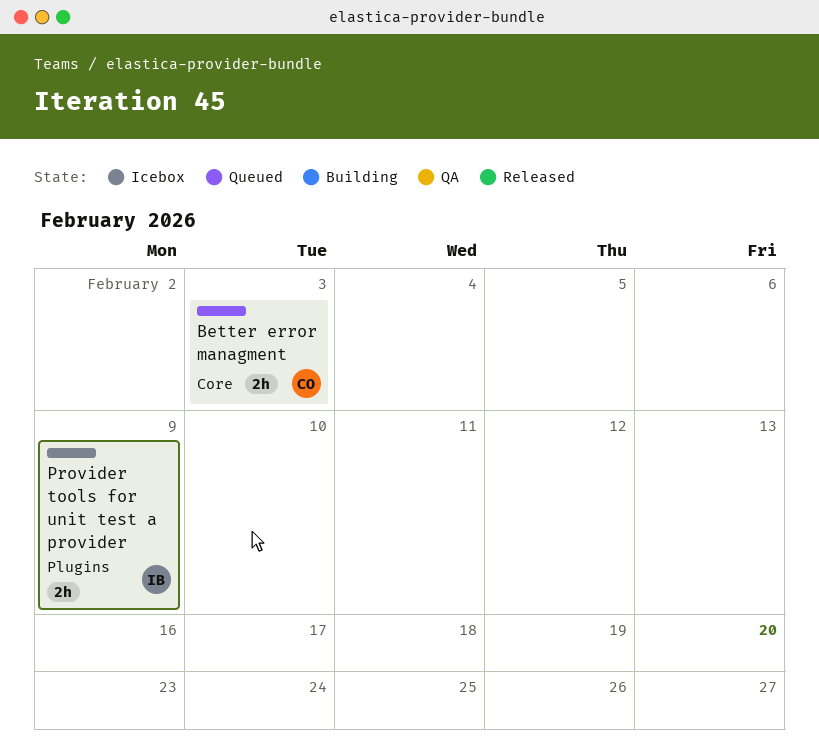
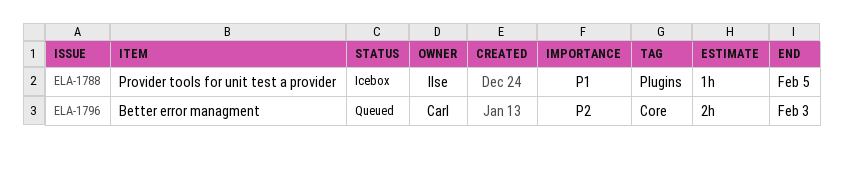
Provider tools for unit test a provider, estimate: 2h -> 1h
Provider tools for unit test a provider, due: Feb 9 -> Feb 5

